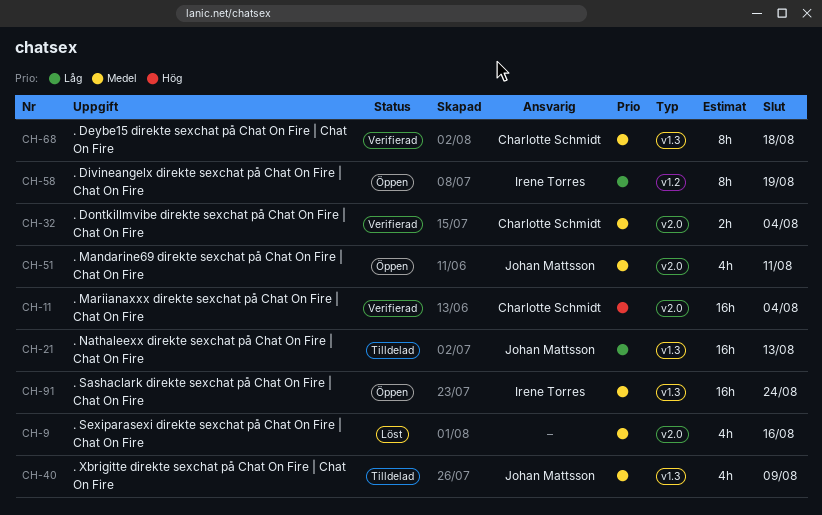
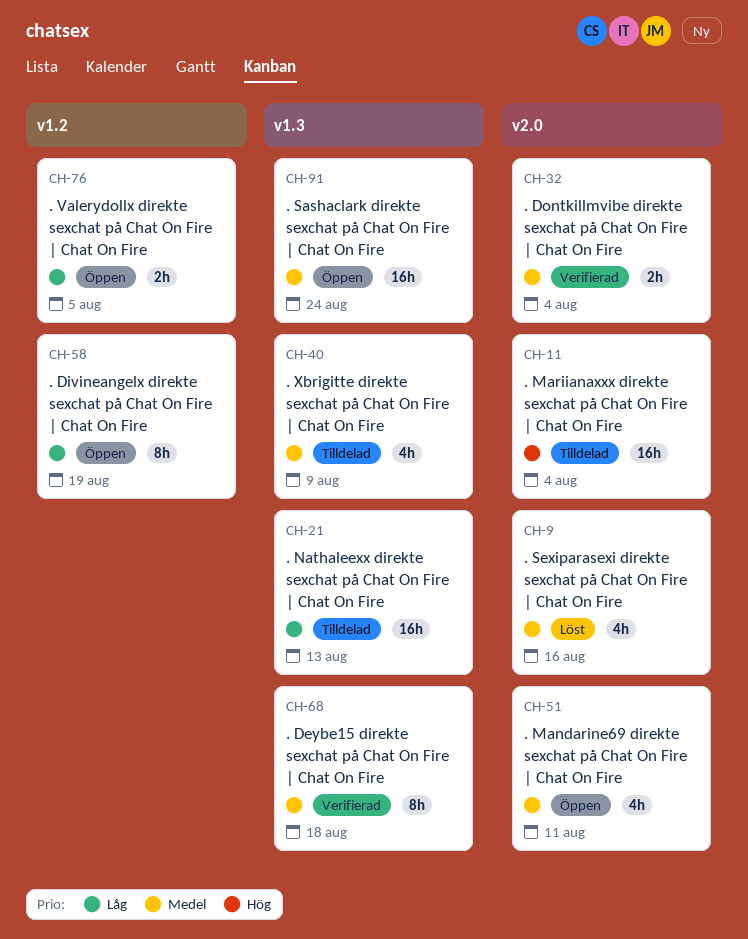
CH-11, status: Verifierad -> Tilldelad
CH-76: none -> present

